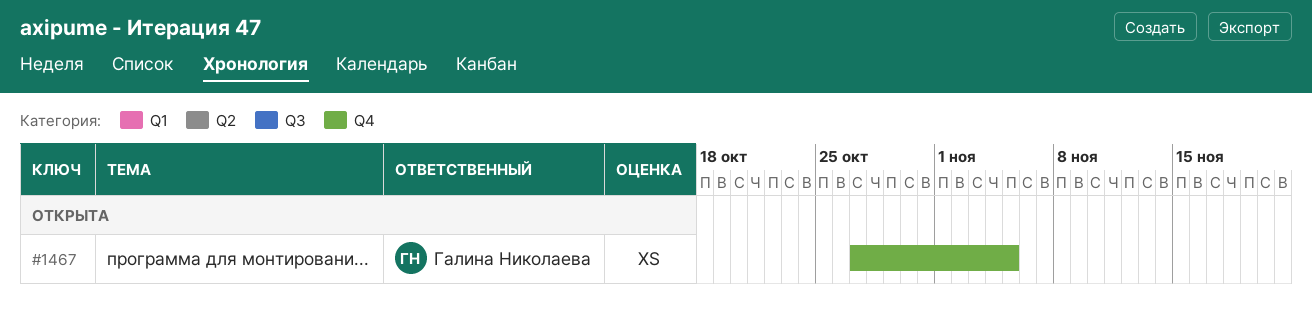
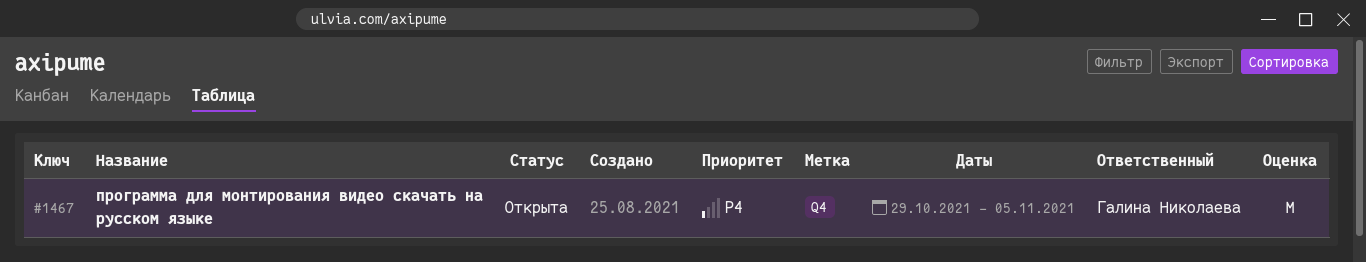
#1467, estimate: XS -> M
#1467, start: Oct 27 -> Oct 29

